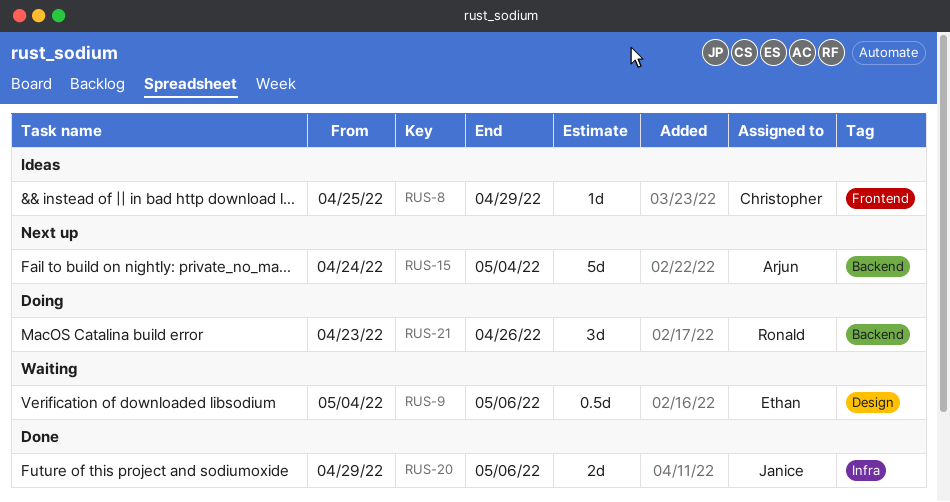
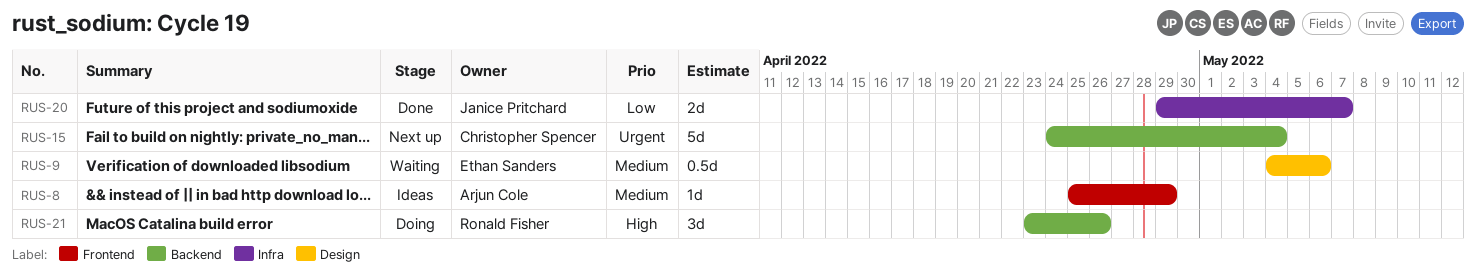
RUS-8, owner: Christopher Spencer -> Arjun Cole
RUS-15, owner: Arjun Cole -> Christopher Spencer
RUS-20, due: May 6 -> May 7

